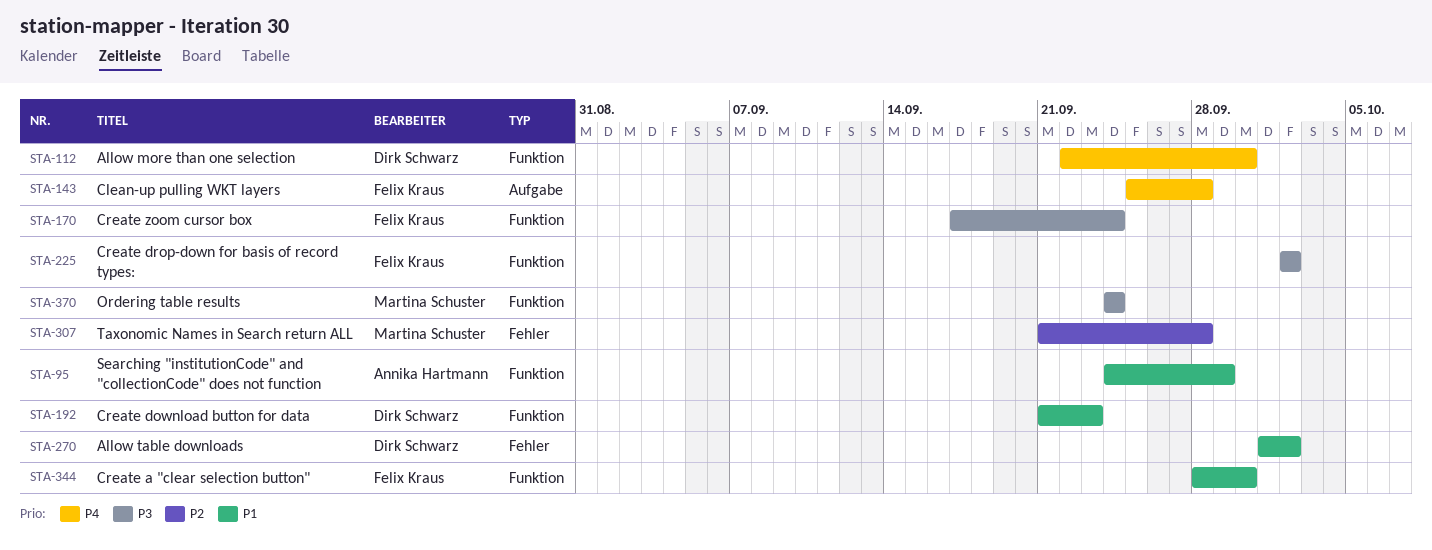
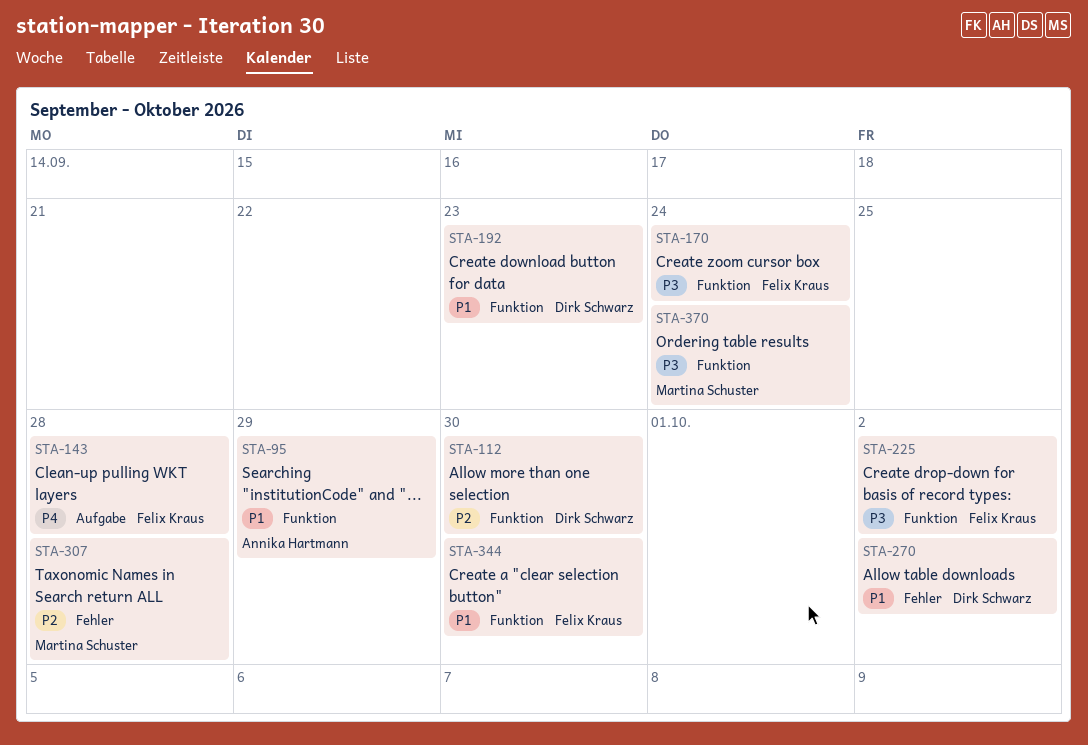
STA-112, priority: P4 -> P2

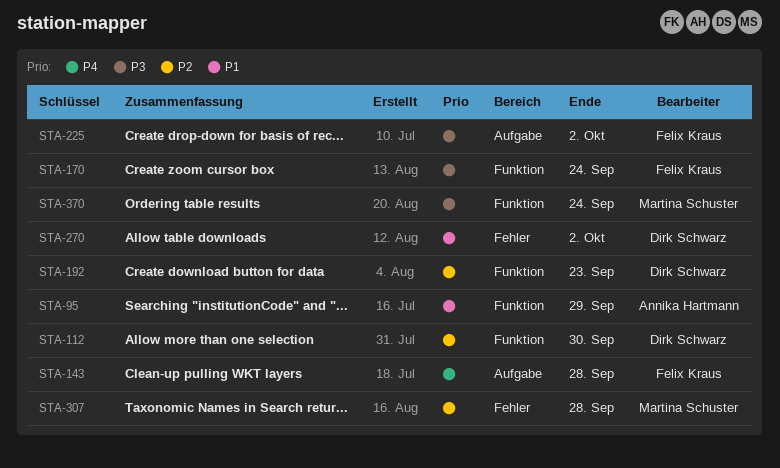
STA-192, priority: P1 -> P2
STA-225, label: Funktion -> Aufgabe
STA-344: present -> none

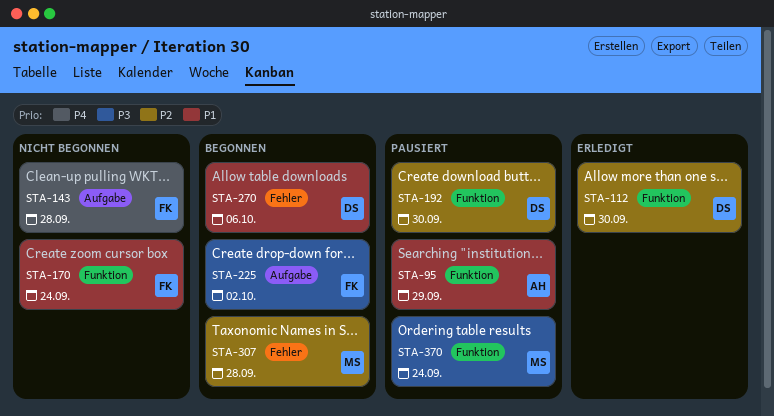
STA-170, priority: P3 -> P1
STA-192, due: Sep 23 -> Sep 30
STA-270, due: Oct 2 -> Oct 6

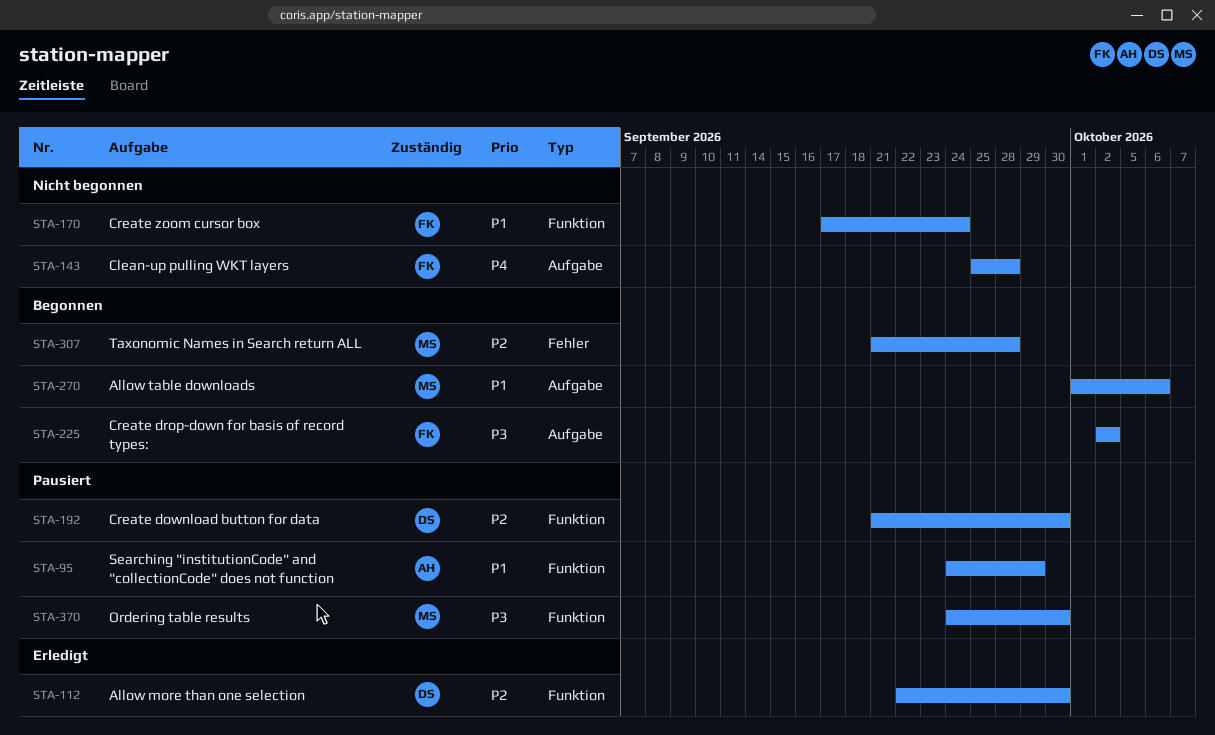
STA-270, owner: DS -> MS
STA-270, label: Fehler -> Aufgabe
STA-370, due: Sep 24 -> Sep 30

